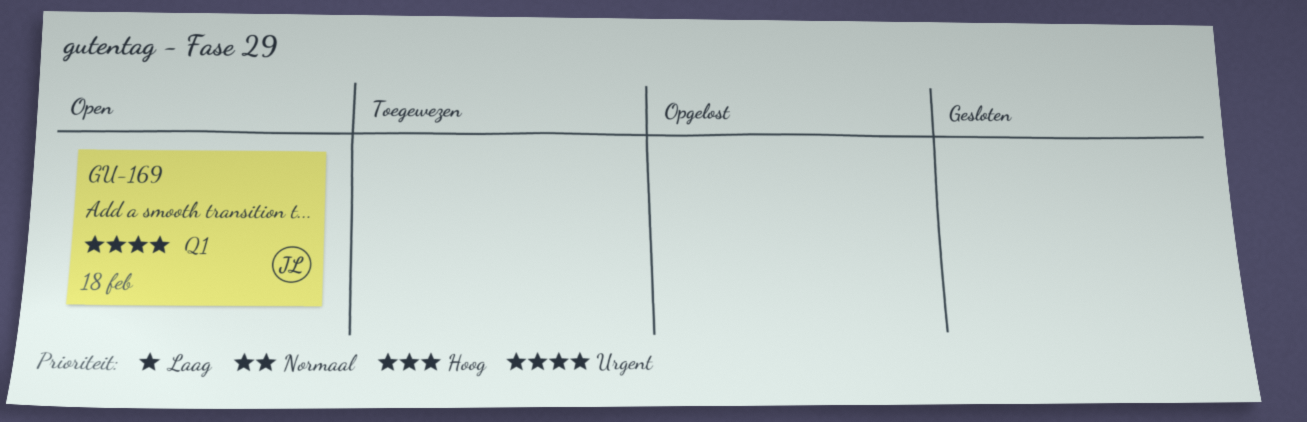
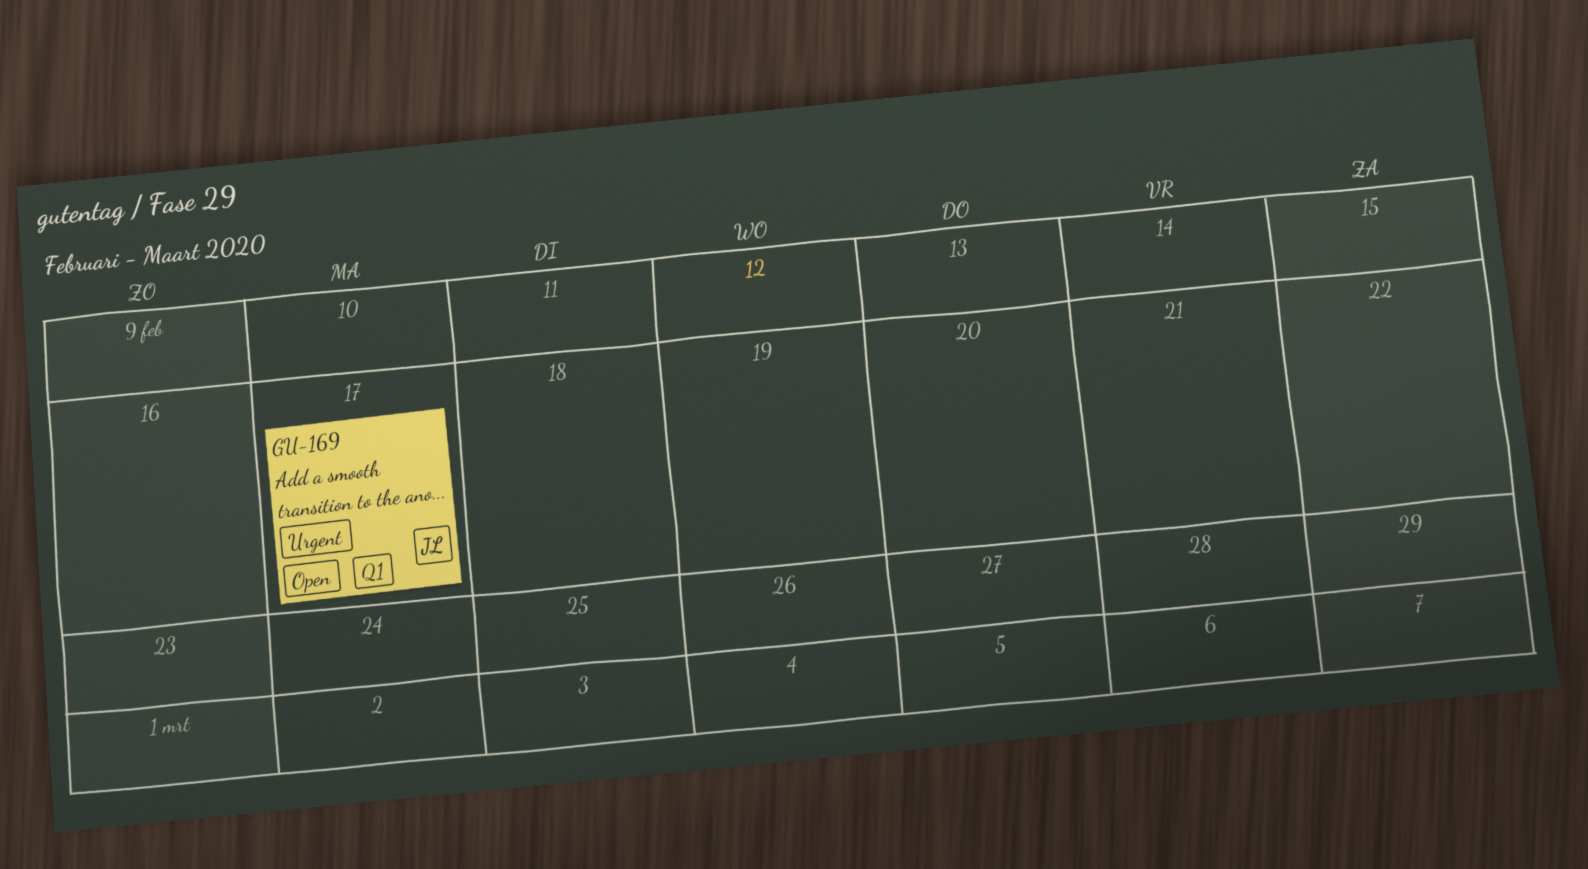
GU-169, due: Feb 18 -> Feb 17

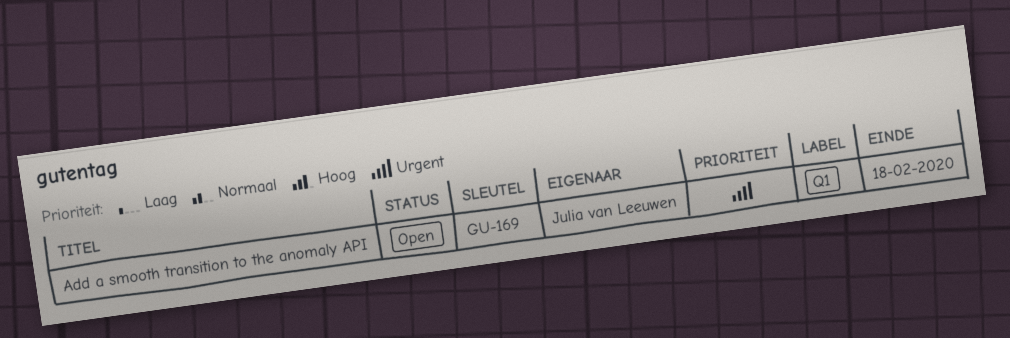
GU-169, due: Feb 17 -> Feb 18

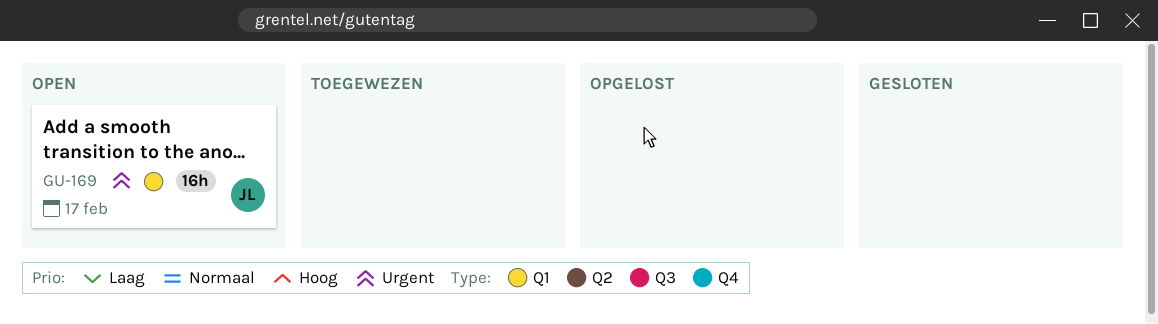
GU-169, due: Feb 18 -> Feb 17

